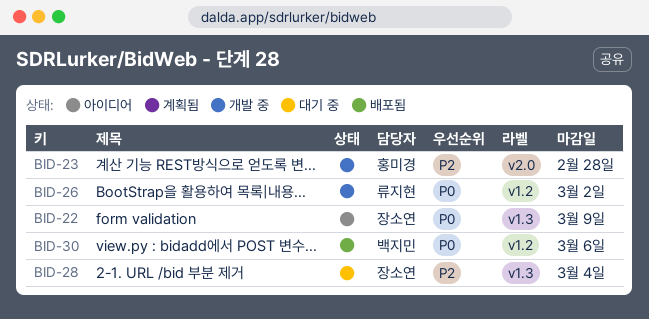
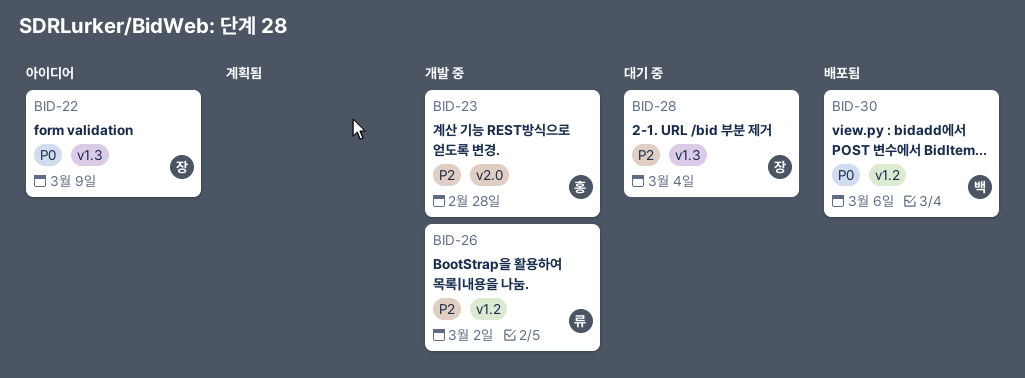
BID-26, priority: P0 -> P2

